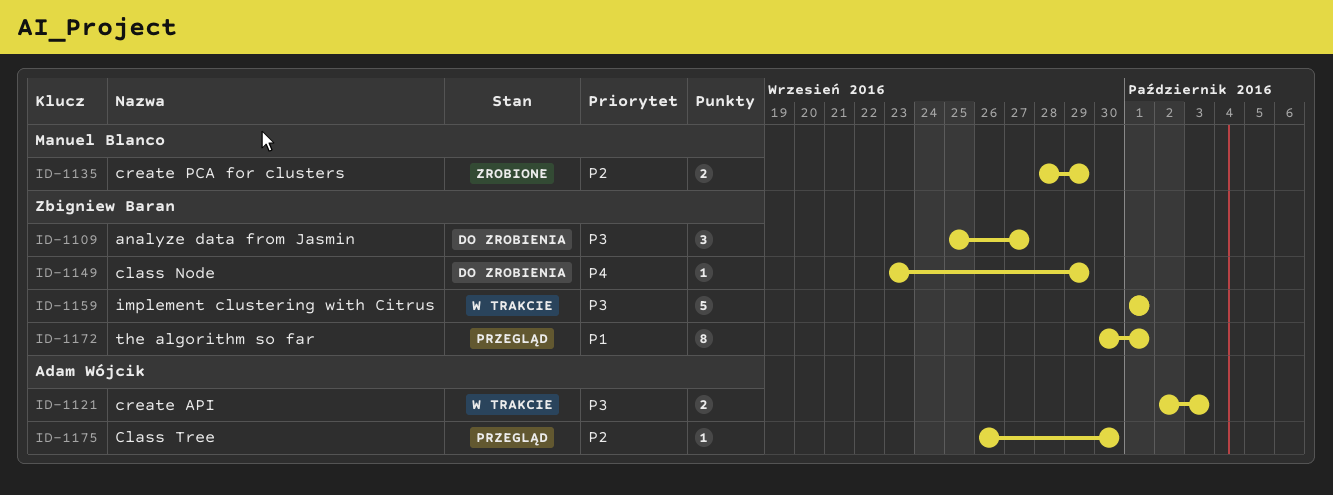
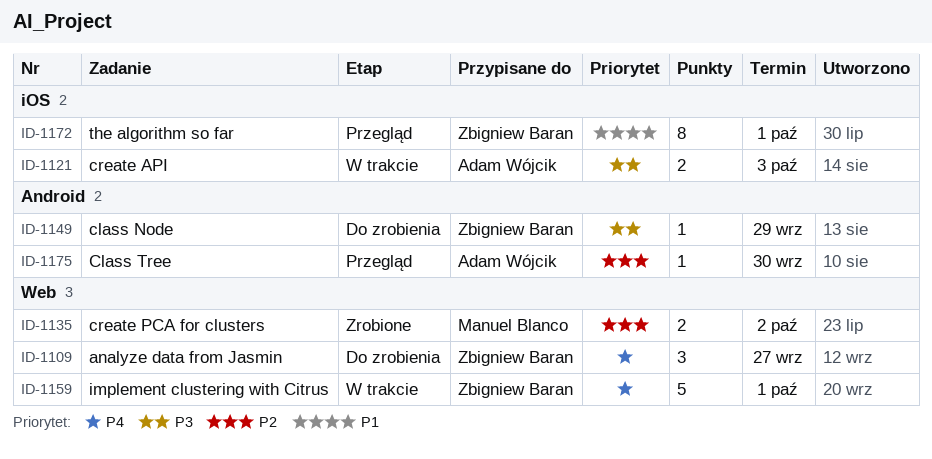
ID-1109, priority: P3 -> P4
ID-1135, due: Sep 29 -> Oct 2
ID-1149, priority: P4 -> P3
ID-1159, priority: P3 -> P4

